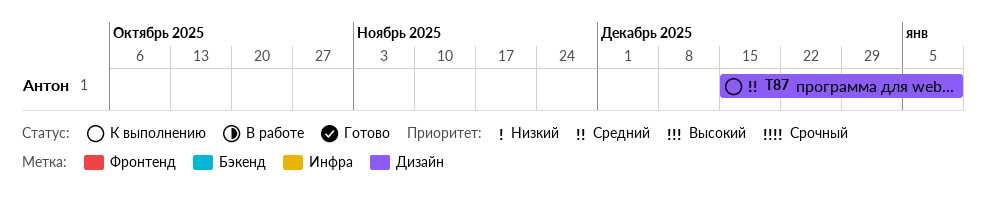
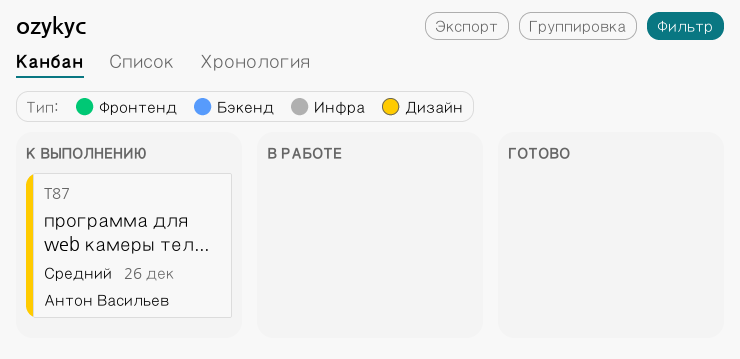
T87, due: Jan 9 -> Dec 26

